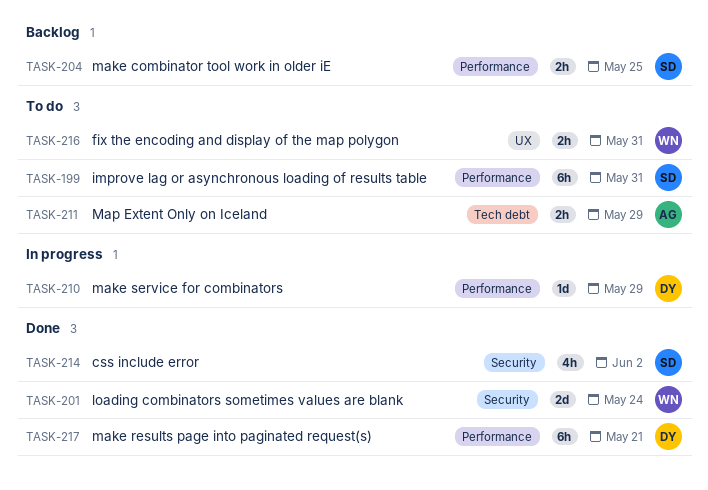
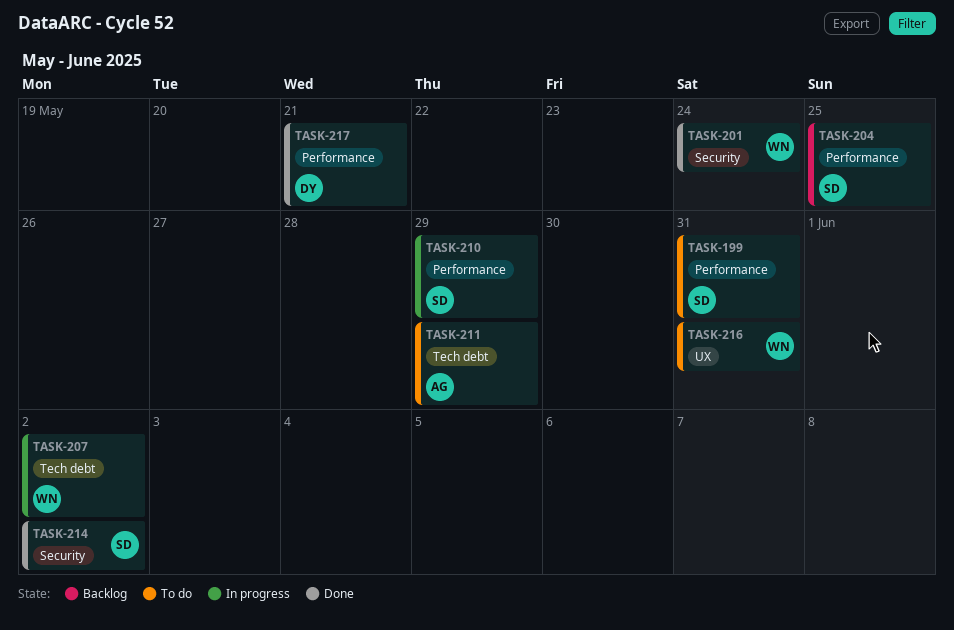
TASK-207: none -> present
TASK-210, owner: DY -> SD

